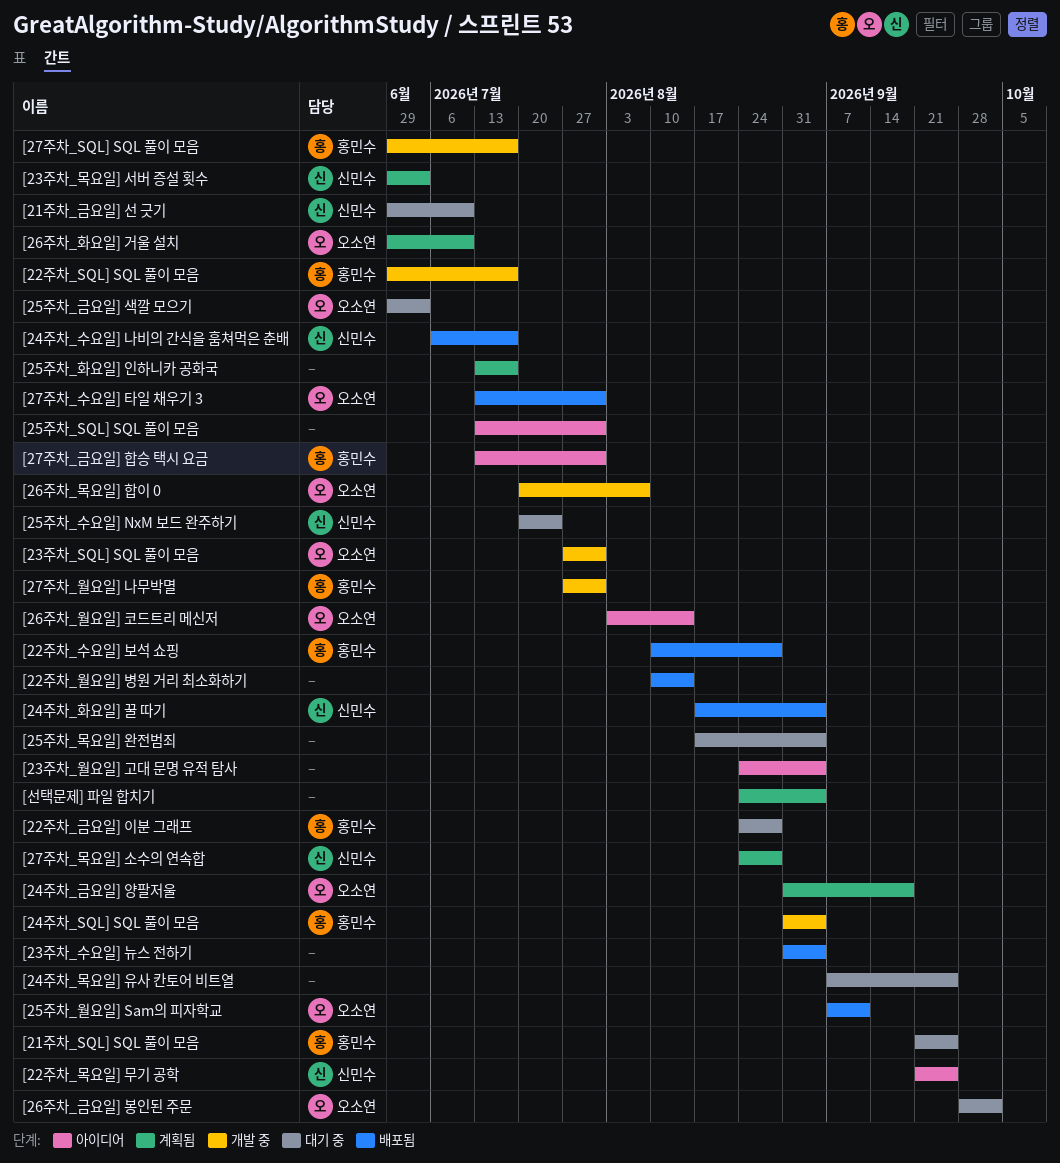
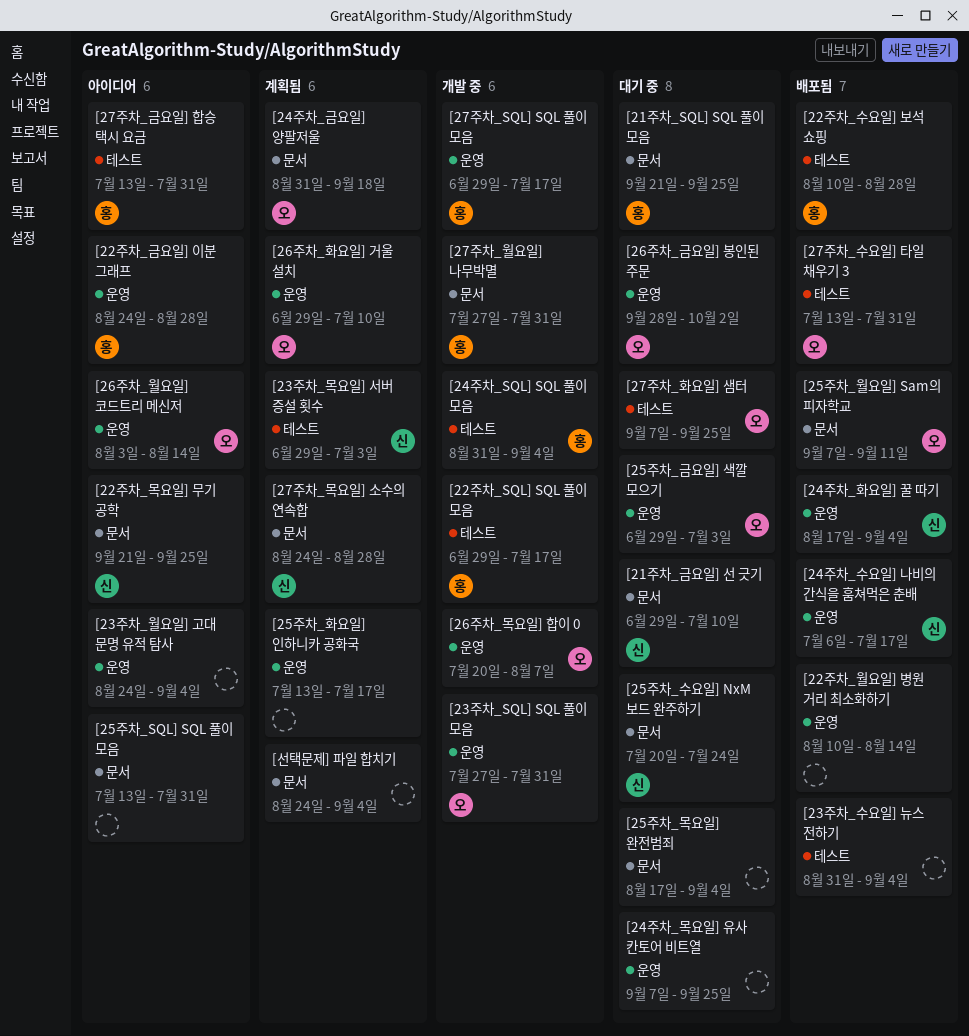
[22주차_금요일] 이분 그래프, status: 대기 중 -> 아이디어
[27주차_화요일] 샘터: none -> present

